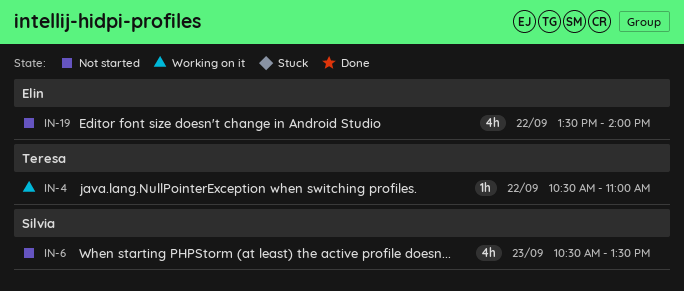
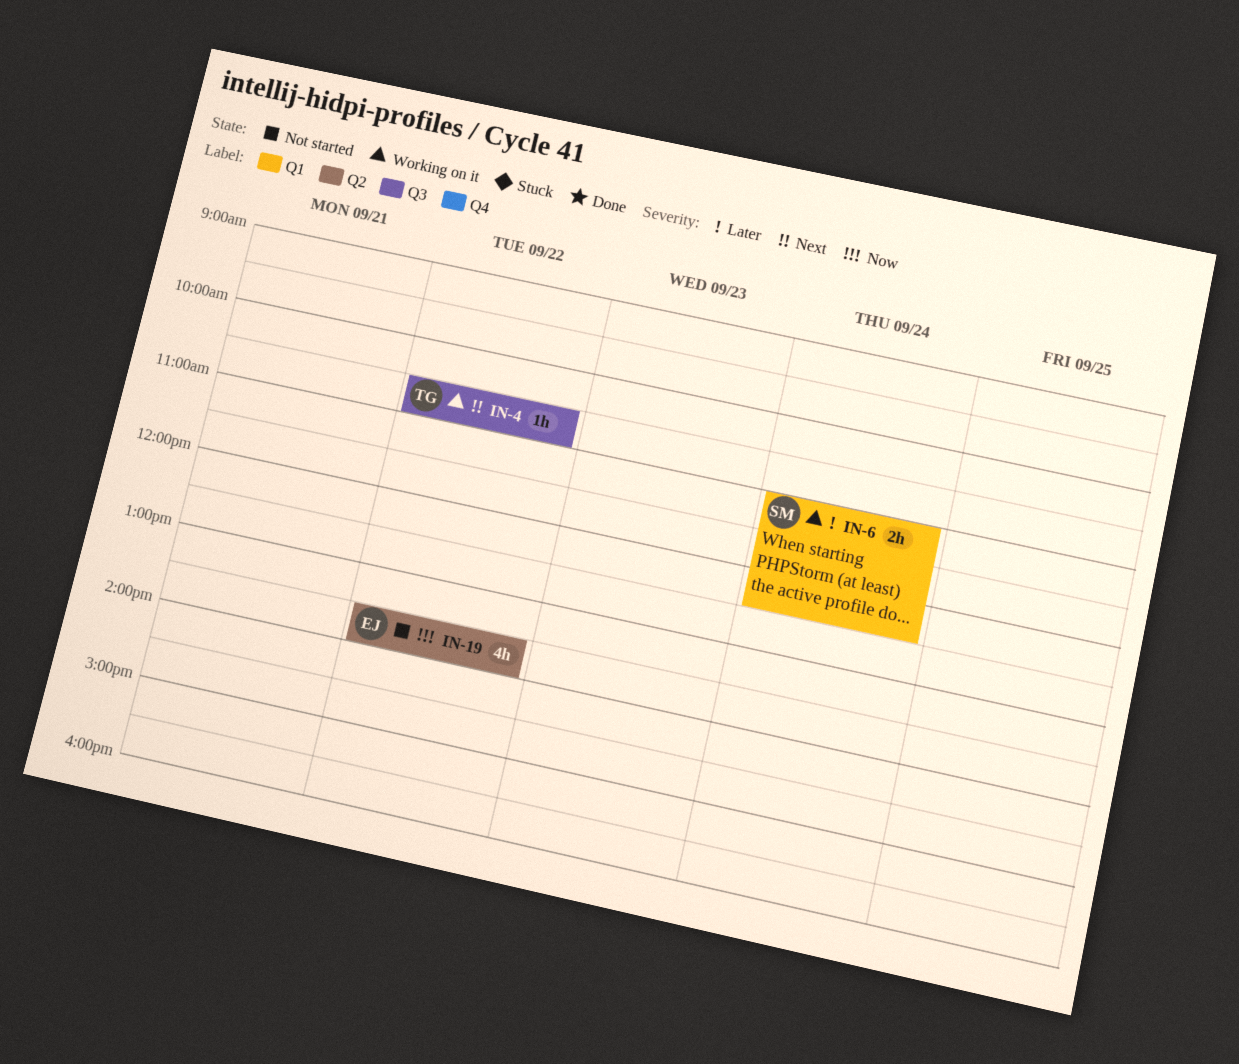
IN-6, status: Not started -> Working on it
IN-6, estimate: 4h -> 2h
IN-6, day: Sep 23 -> Sep 24
IN-6, begins: 10:30 -> 11:00
IN-6, ends: 13:30 -> 12:30

